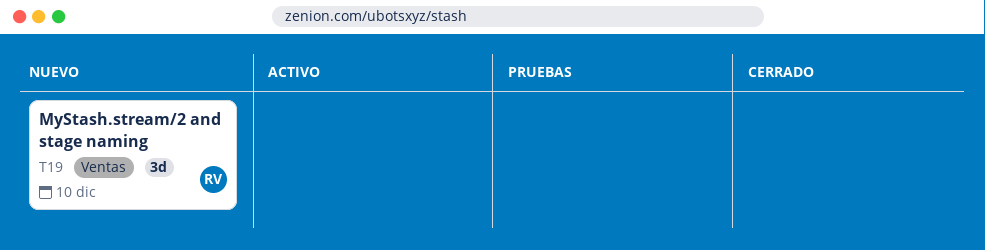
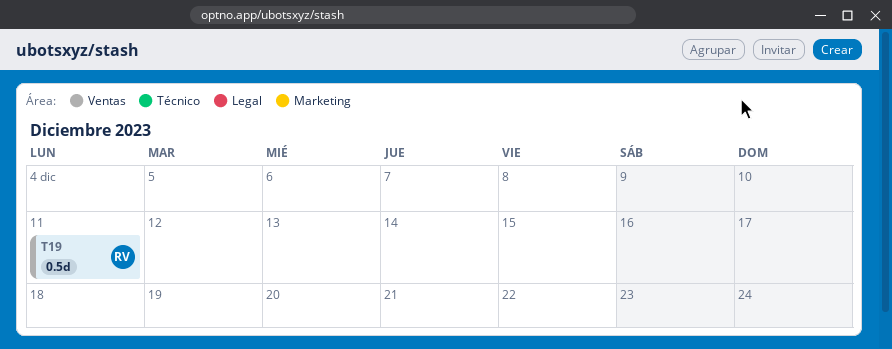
T19, estimate: 3d -> 0.5d
T19, due: Dec 10 -> Dec 11

